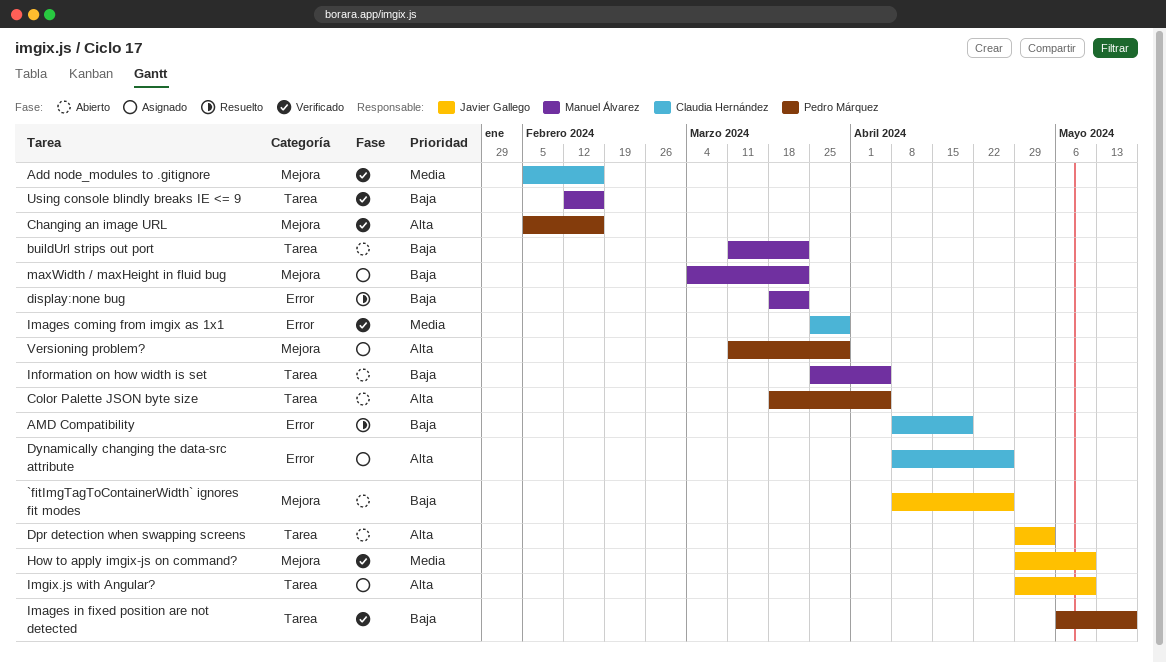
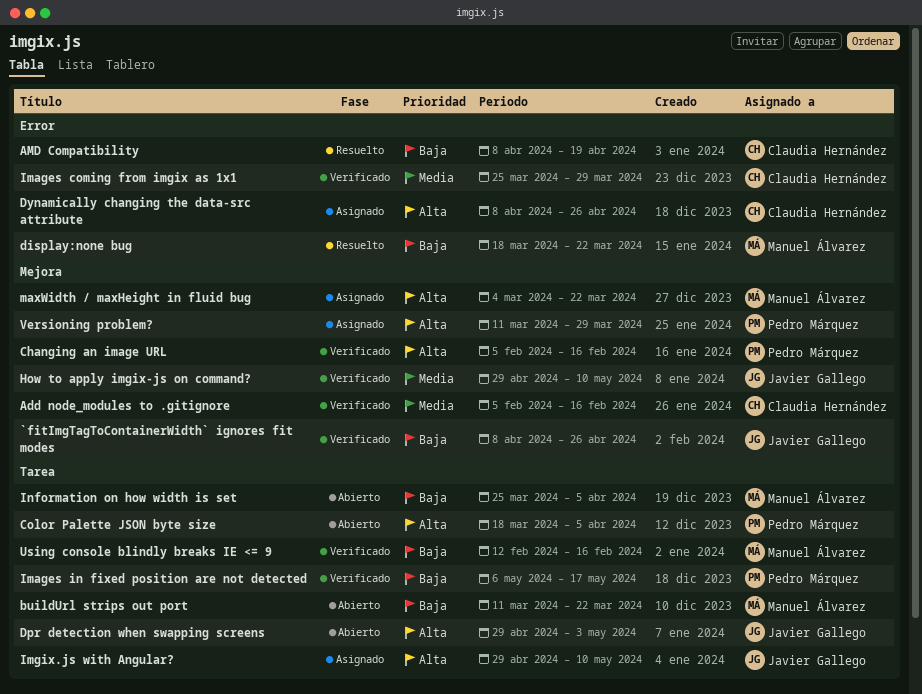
`fitImgTagToContainerWidth` ignores fit modes, status: Abierto -> Verificado
maxWidth / maxHeight in fluid bug, priority: Baja -> Alta

